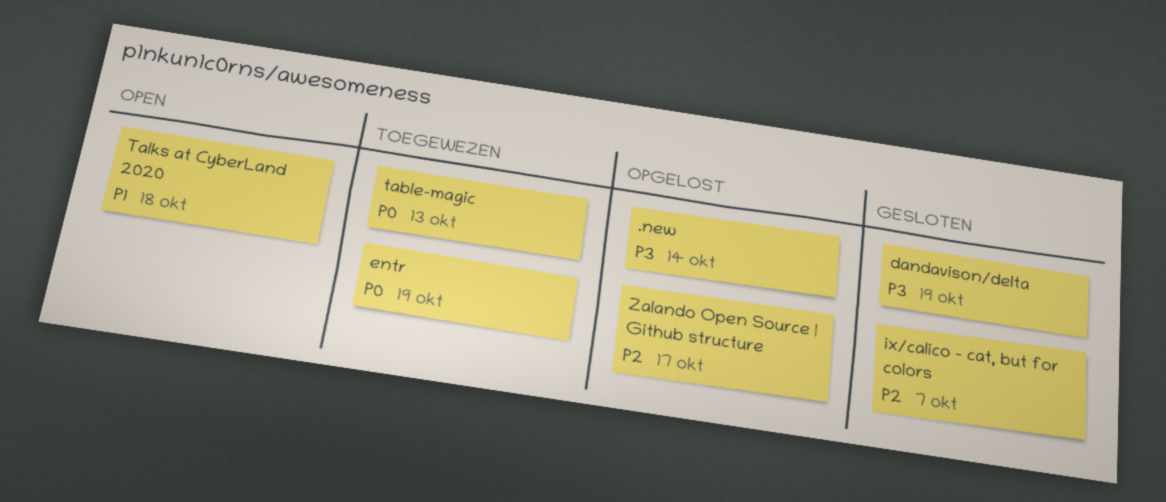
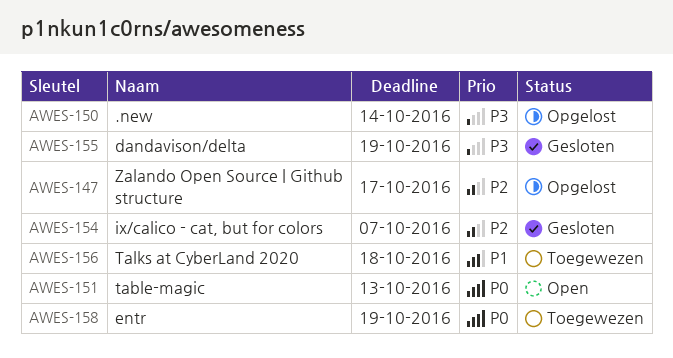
table-magic, status: Toegewezen -> Open
Talks at CyberLand 2020, status: Open -> Toegewezen

